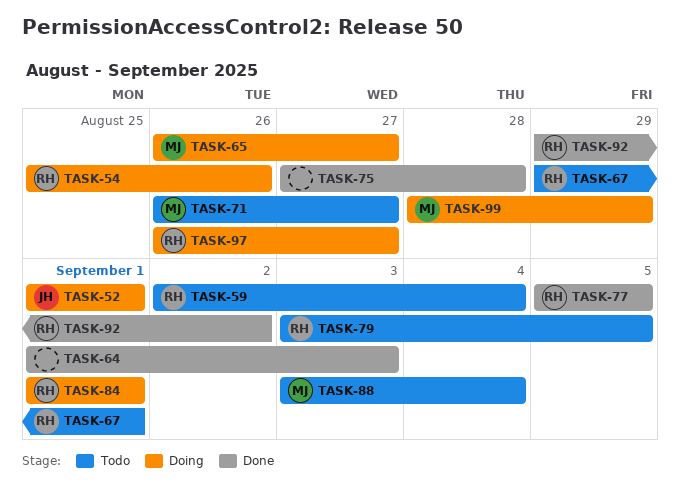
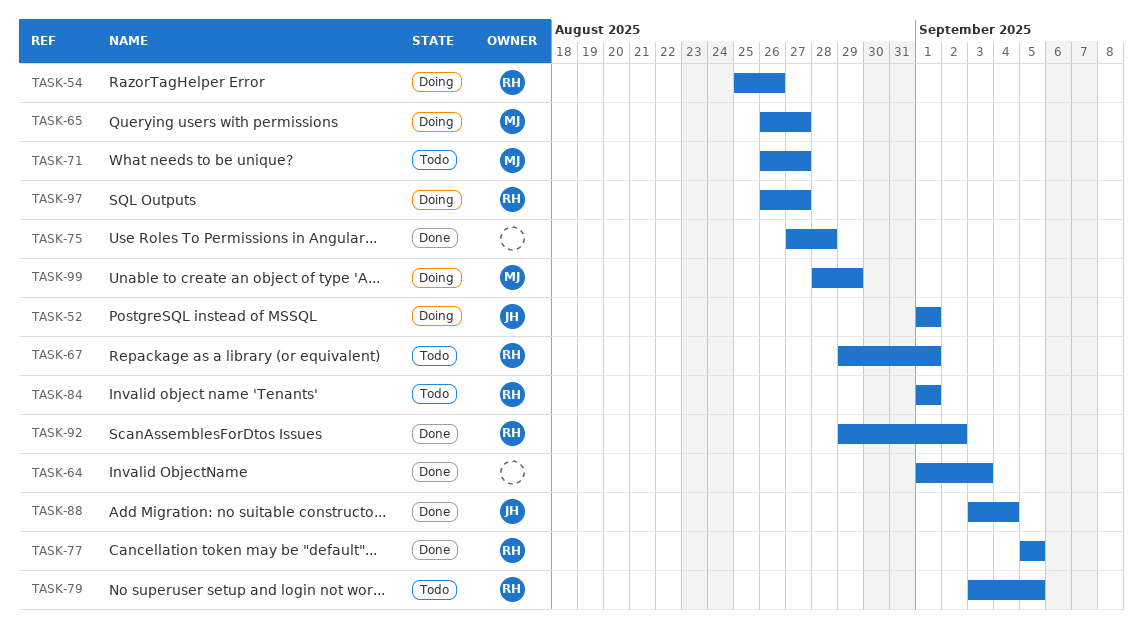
TASK-59: present -> none
TASK-84, status: Doing -> Todo
TASK-88, status: Todo -> Done
TASK-88, owner: MJ -> JH

